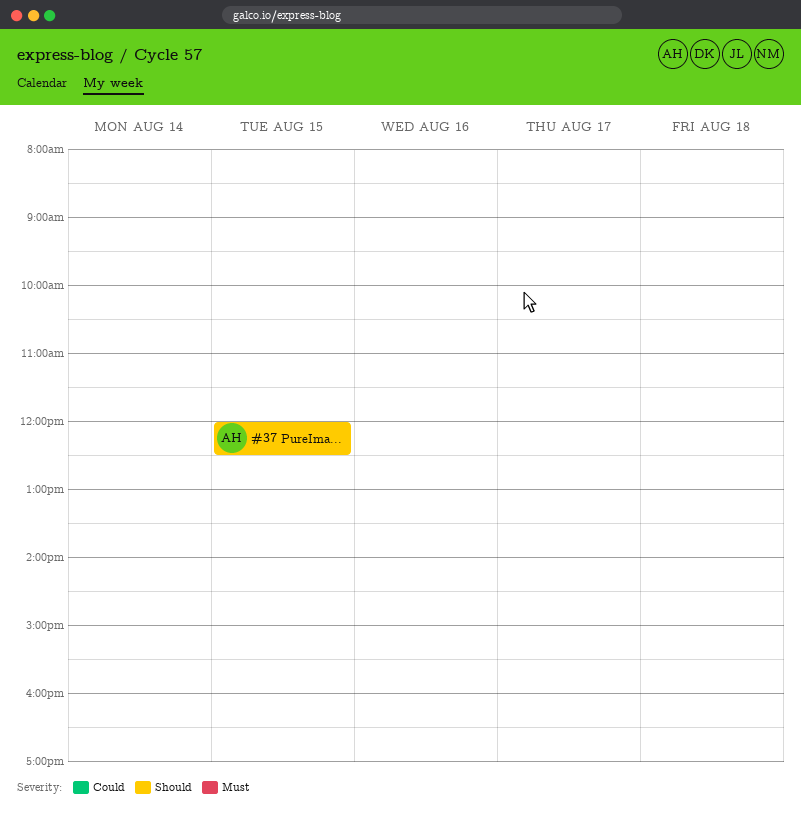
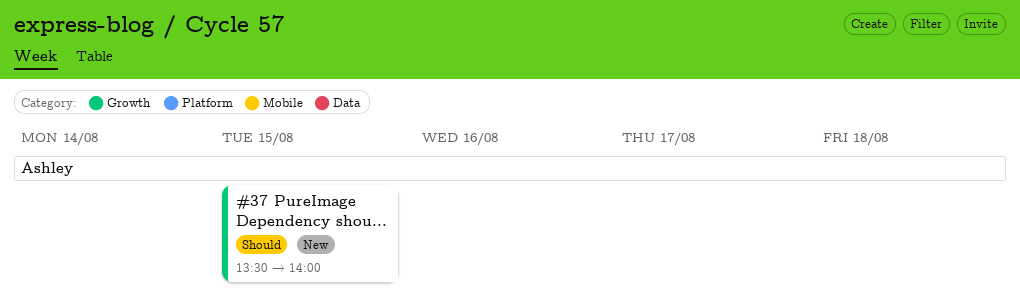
#37, begins: 12:00 -> 13:30
#37, ends: 12:30 -> 14:00

